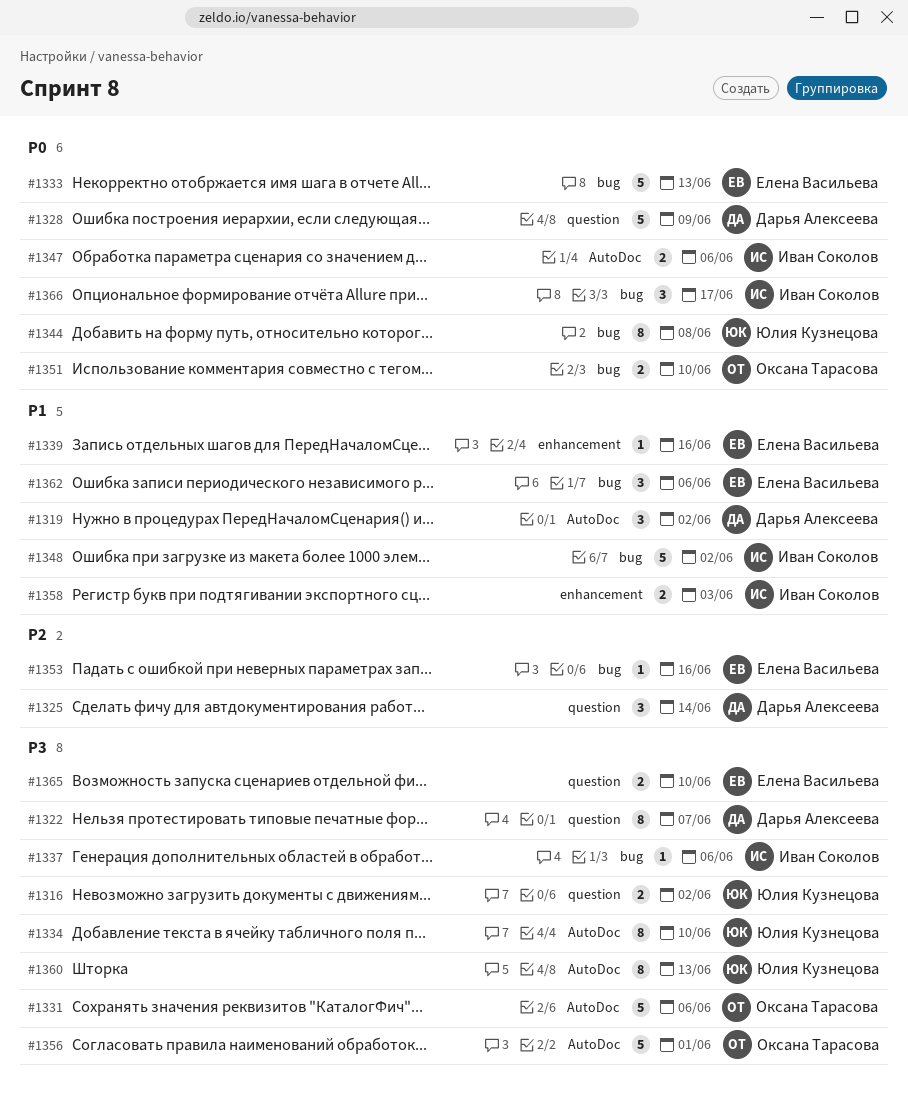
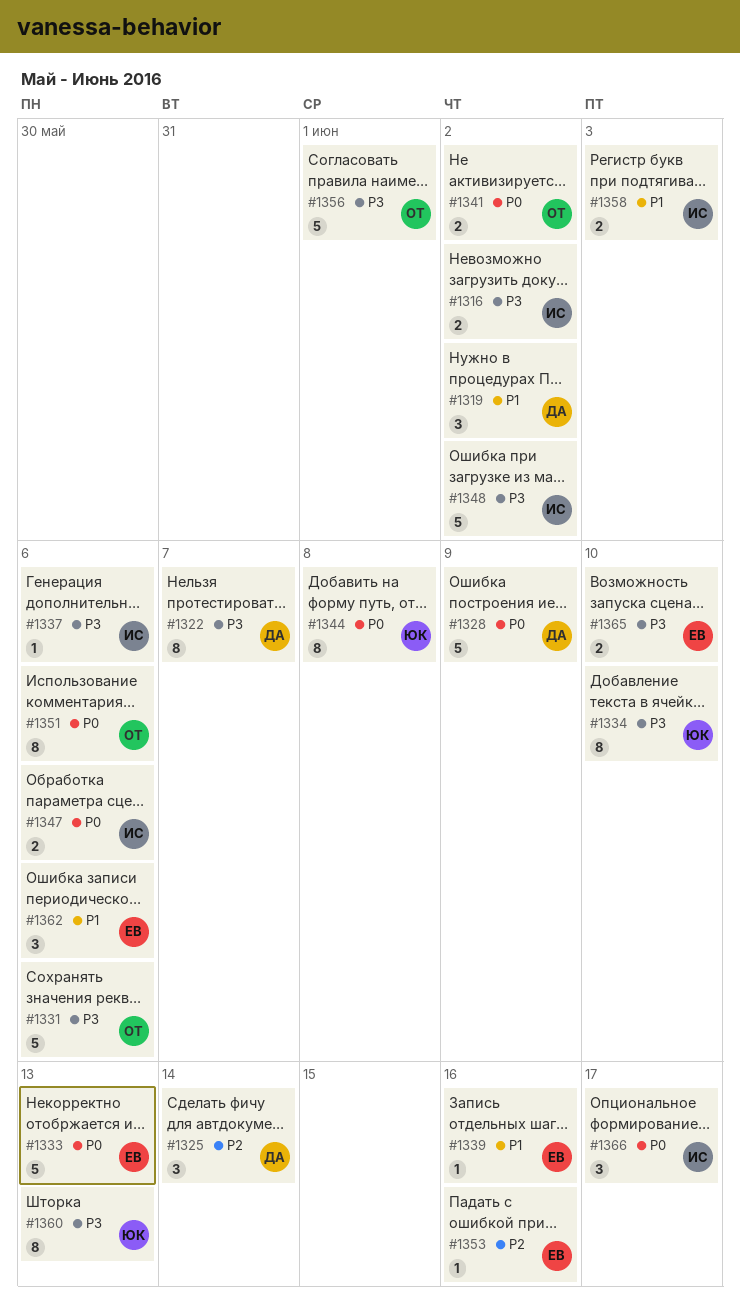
#1316, owner: Юлия Кузнецова -> Иван Соколов
#1341: none -> present
#1348, priority: P1 -> P3
#1351, estimate: 2 -> 8
#1351, due: Jun 10 -> Jun 6

